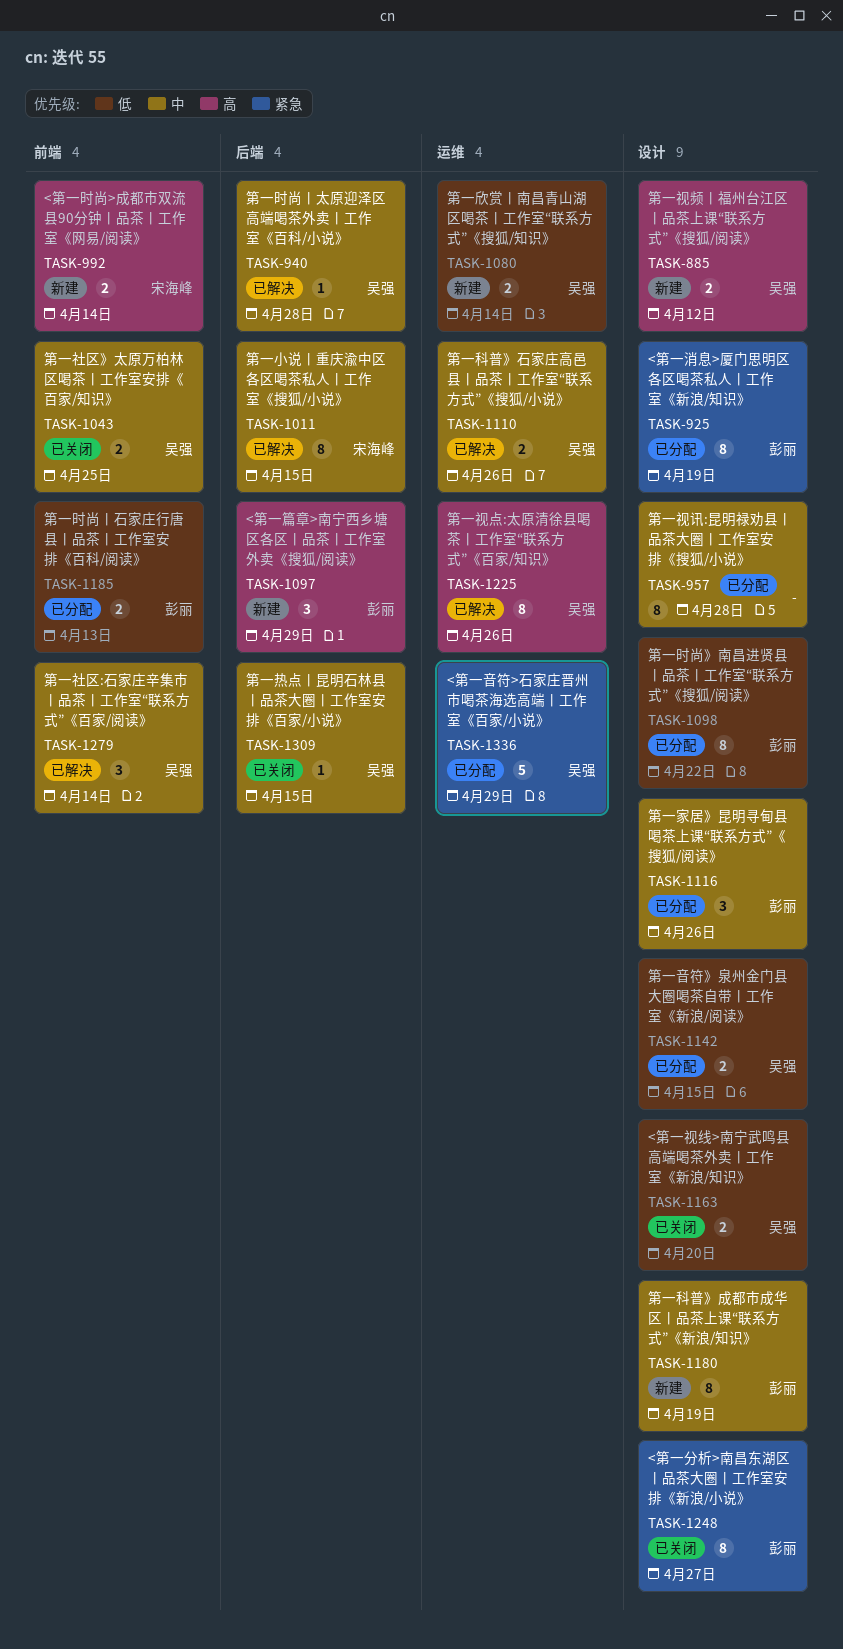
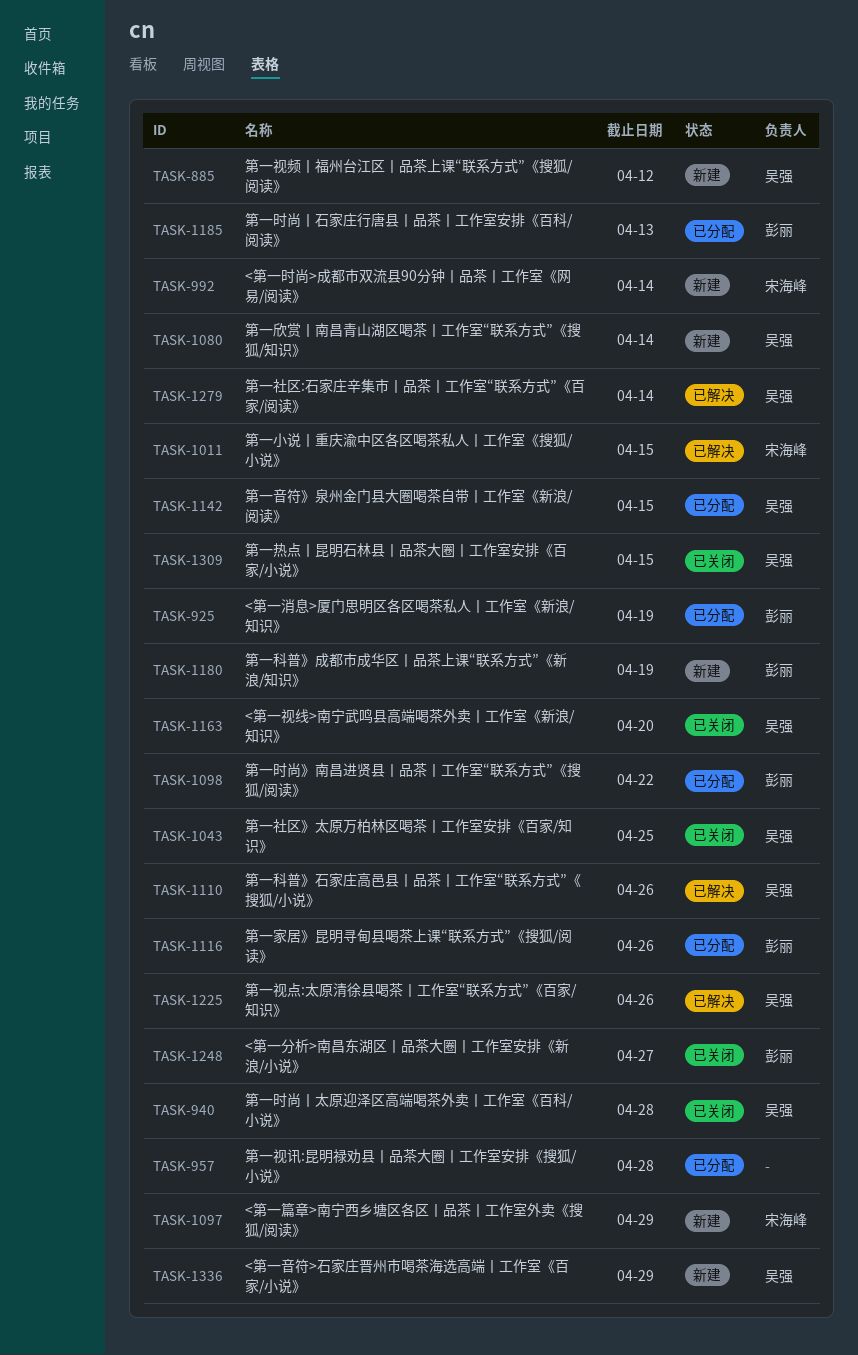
TASK-940, status: 已解决 -> 已关闭
TASK-1097, owner: 彭丽 -> 宋海峰
TASK-1336, status: 已分配 -> 新建

